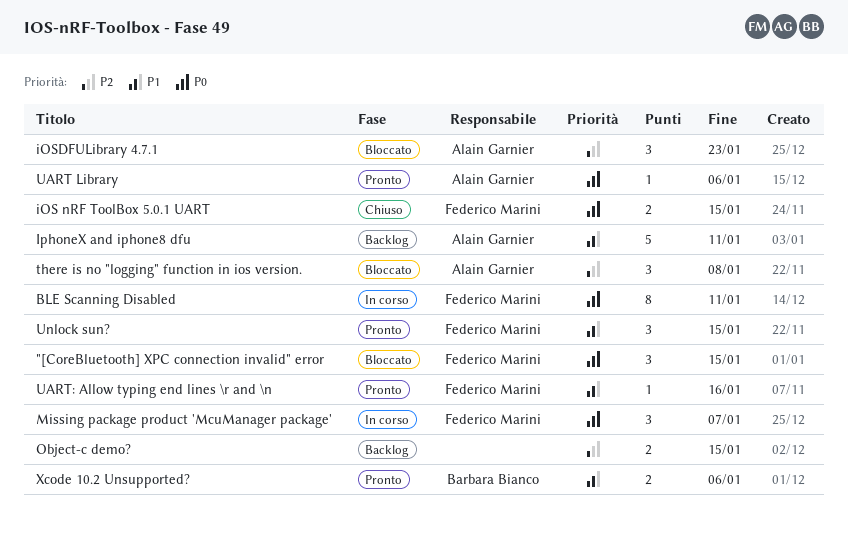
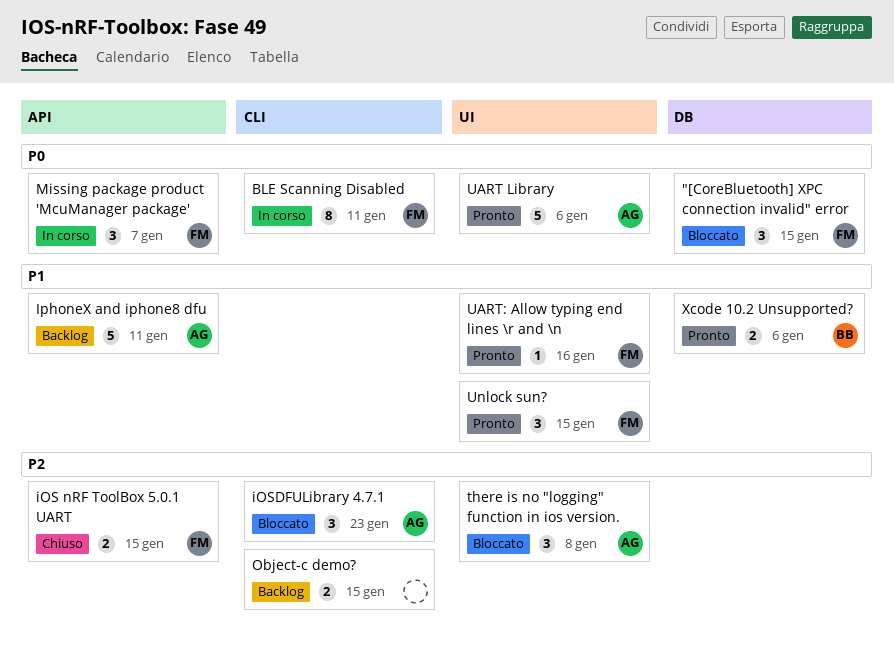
iOS nRF ToolBox 5.0.1 UART, priority: P0 -> P2
UART Library, estimate: 1 -> 5

